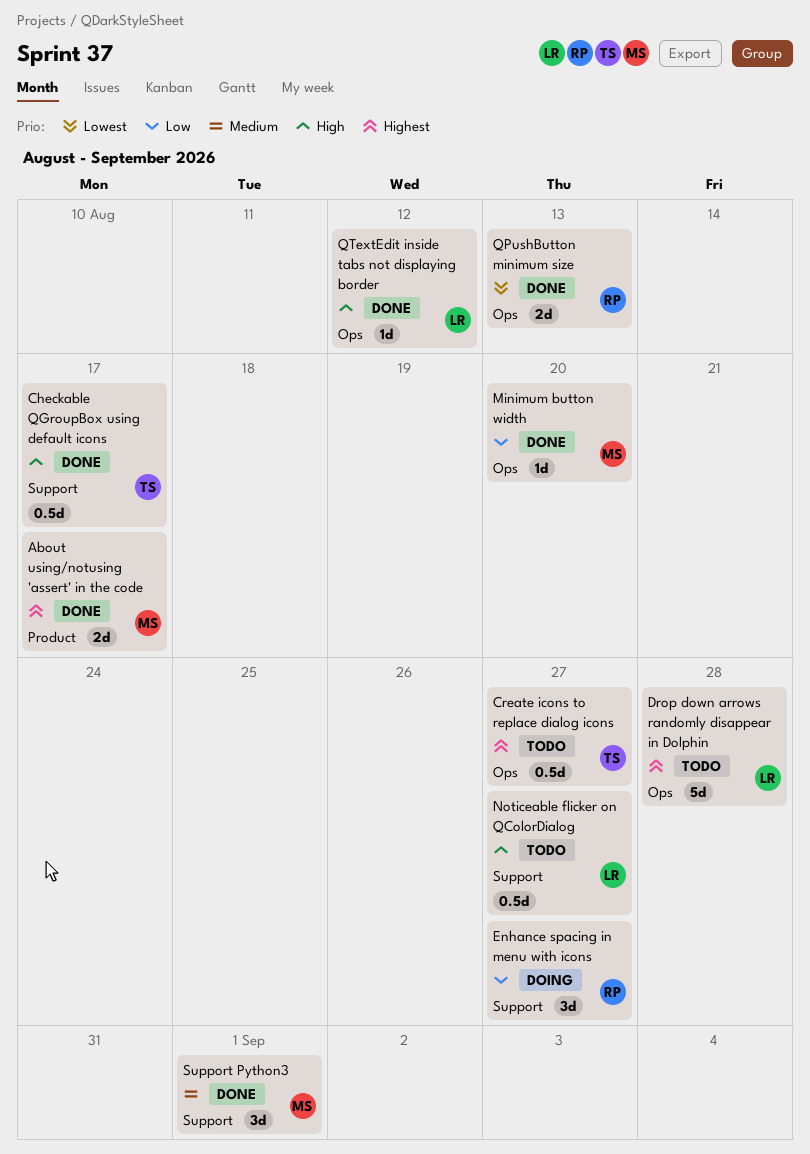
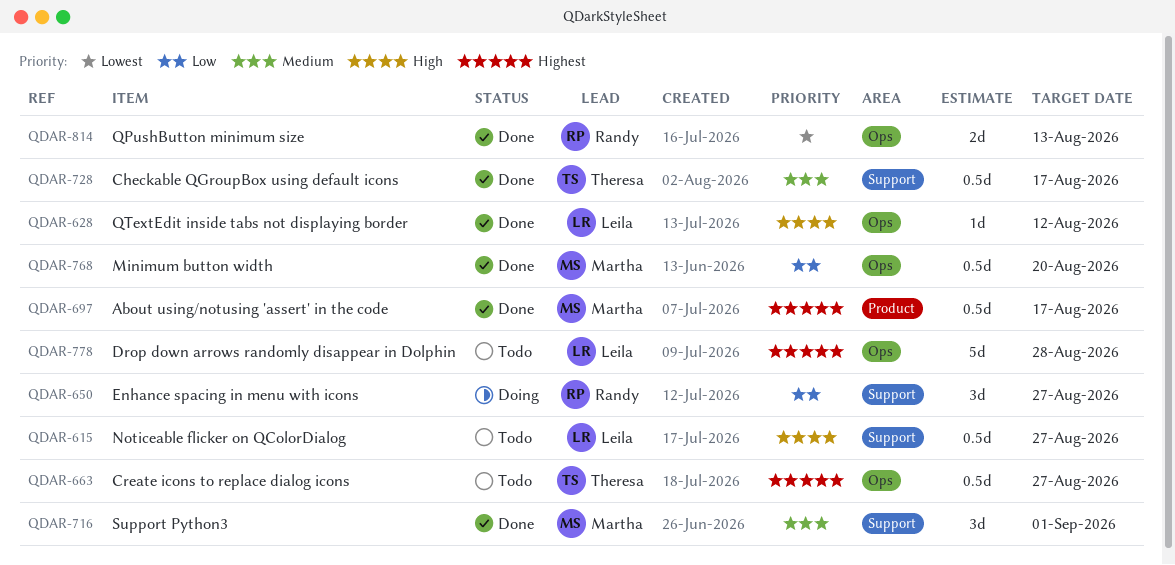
About using/notusing 'assert' in the code, estimate: 2d -> 0.5d
Checkable QGroupBox using default icons, priority: High -> Medium
Minimum button width, estimate: 1d -> 0.5d

